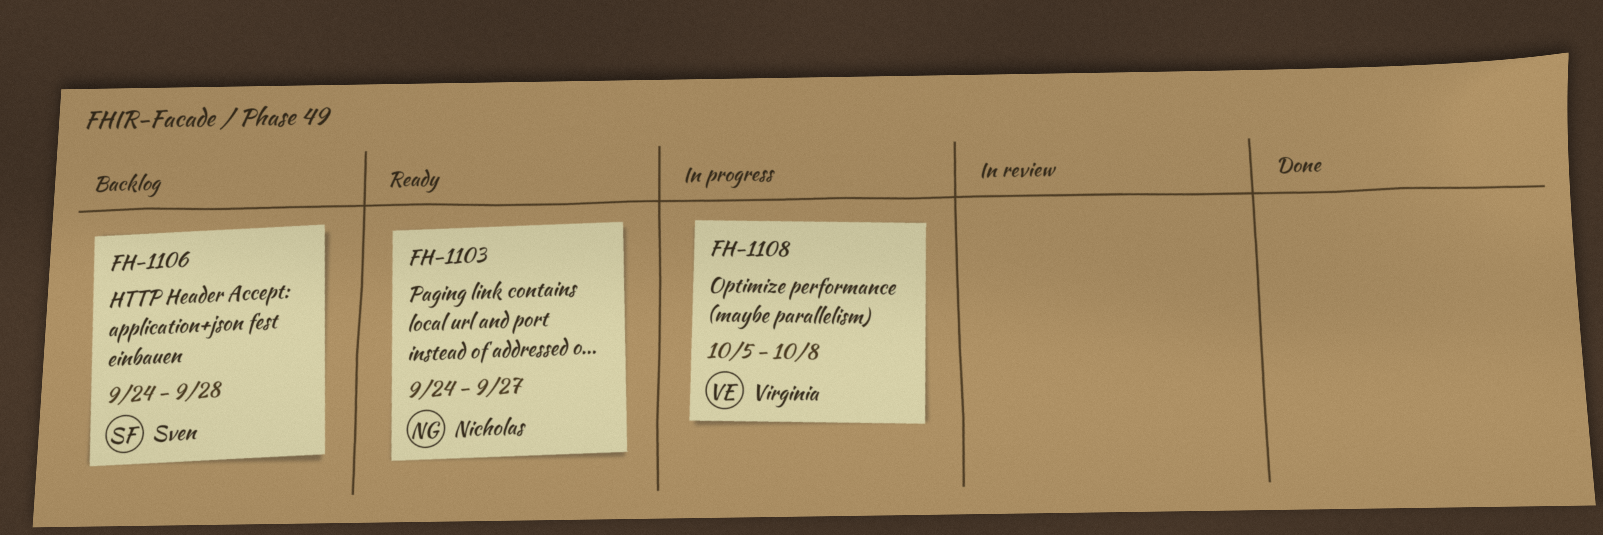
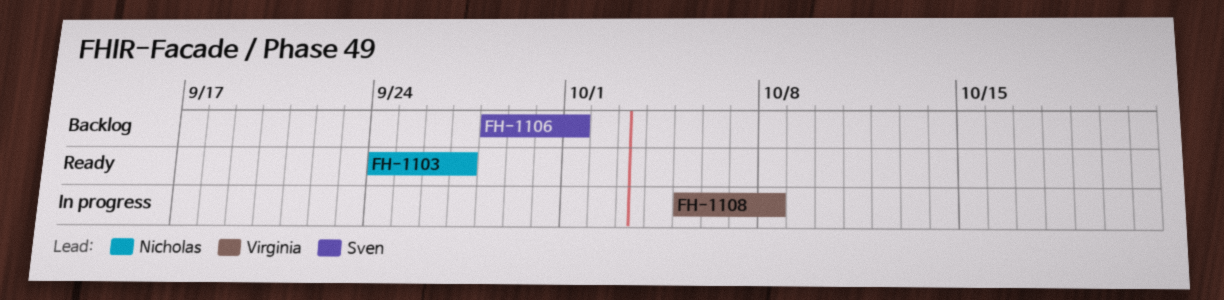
FH-1106, start: Sep 24 -> Sep 28
FH-1106, due: Sep 28 -> Oct 1

